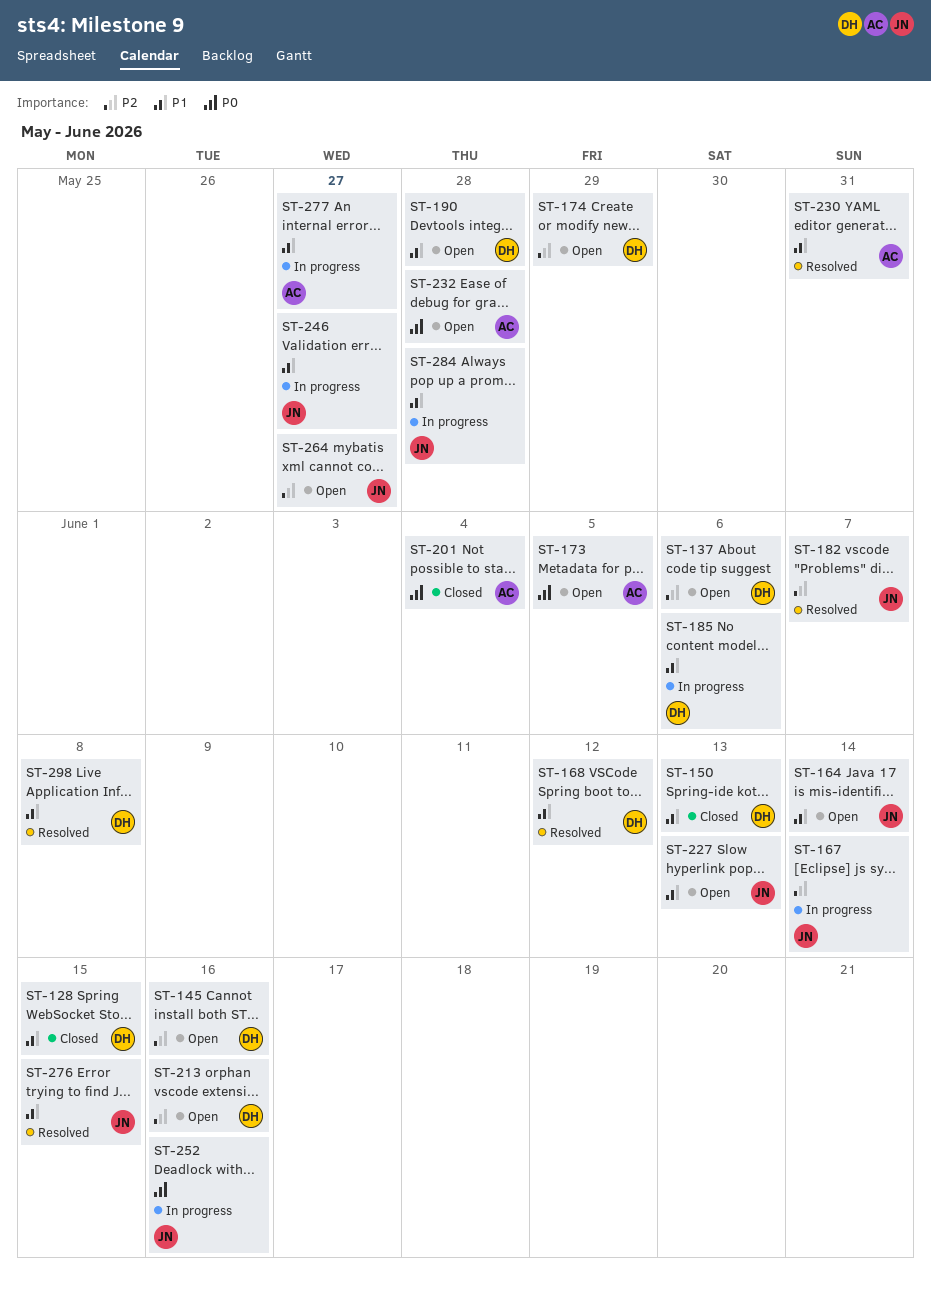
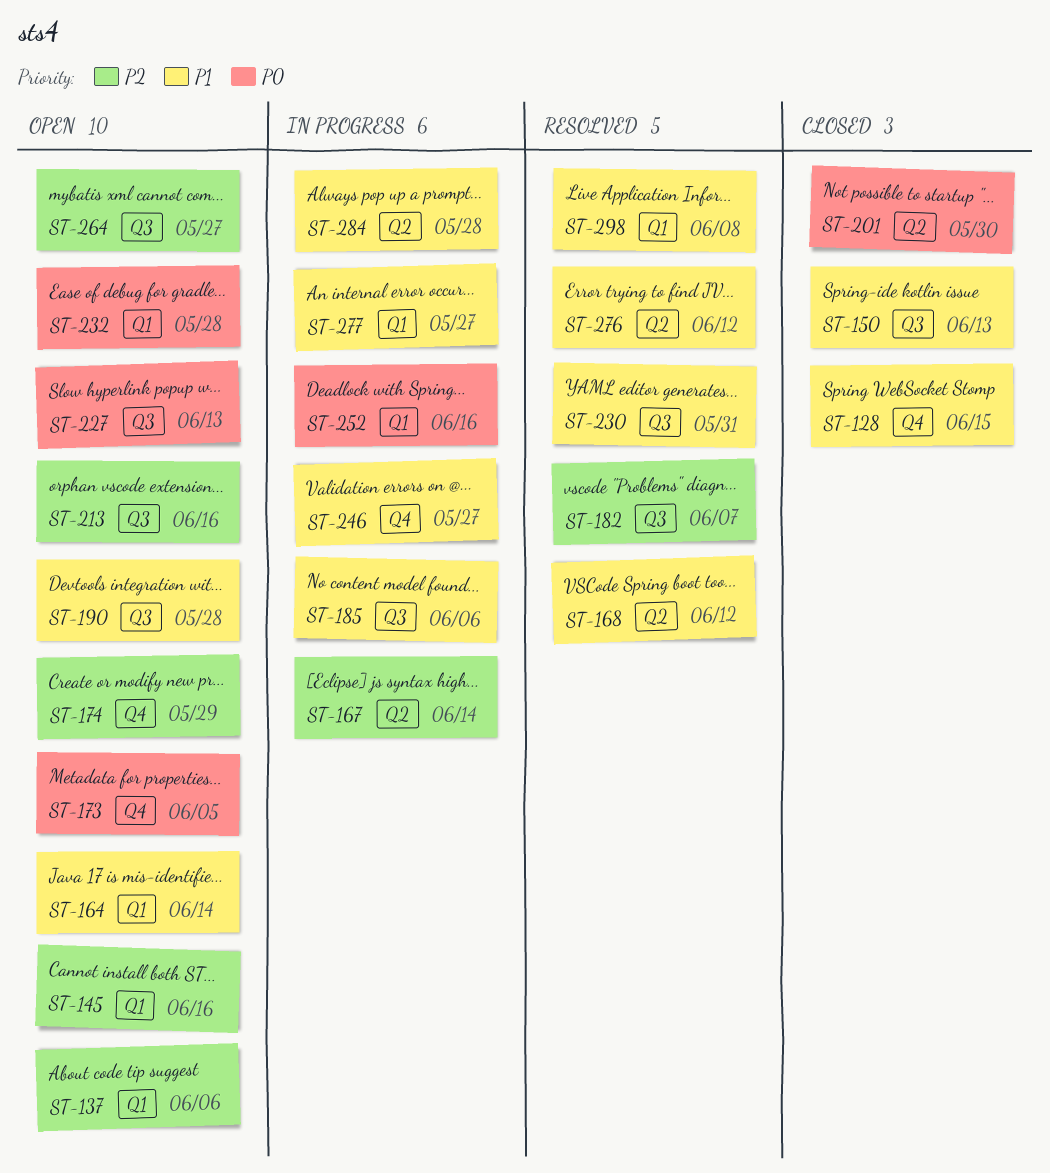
ST-201, due: Jun 4 -> May 30
ST-227, priority: P1 -> P0
ST-276, due: Jun 15 -> Jun 12

